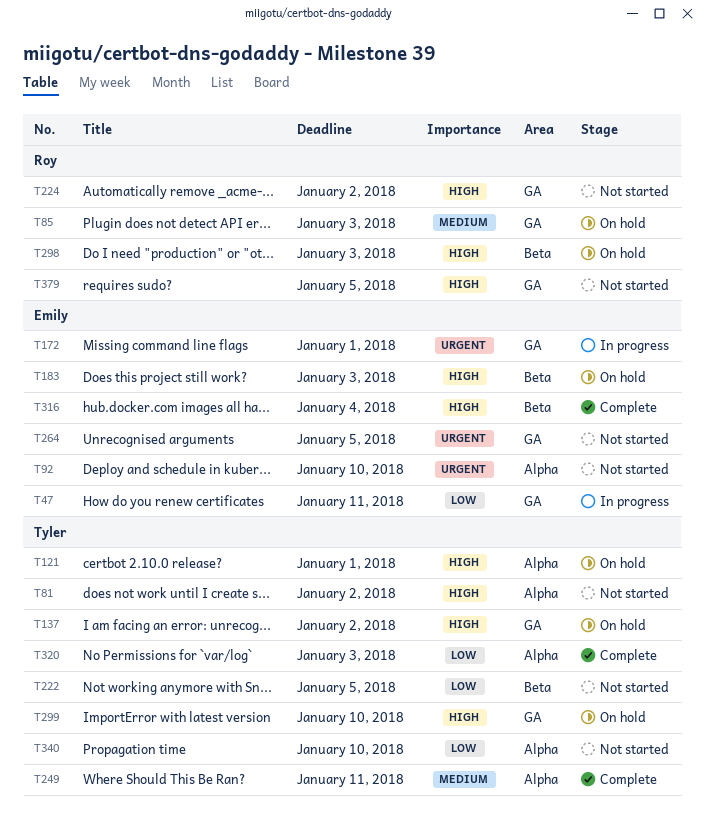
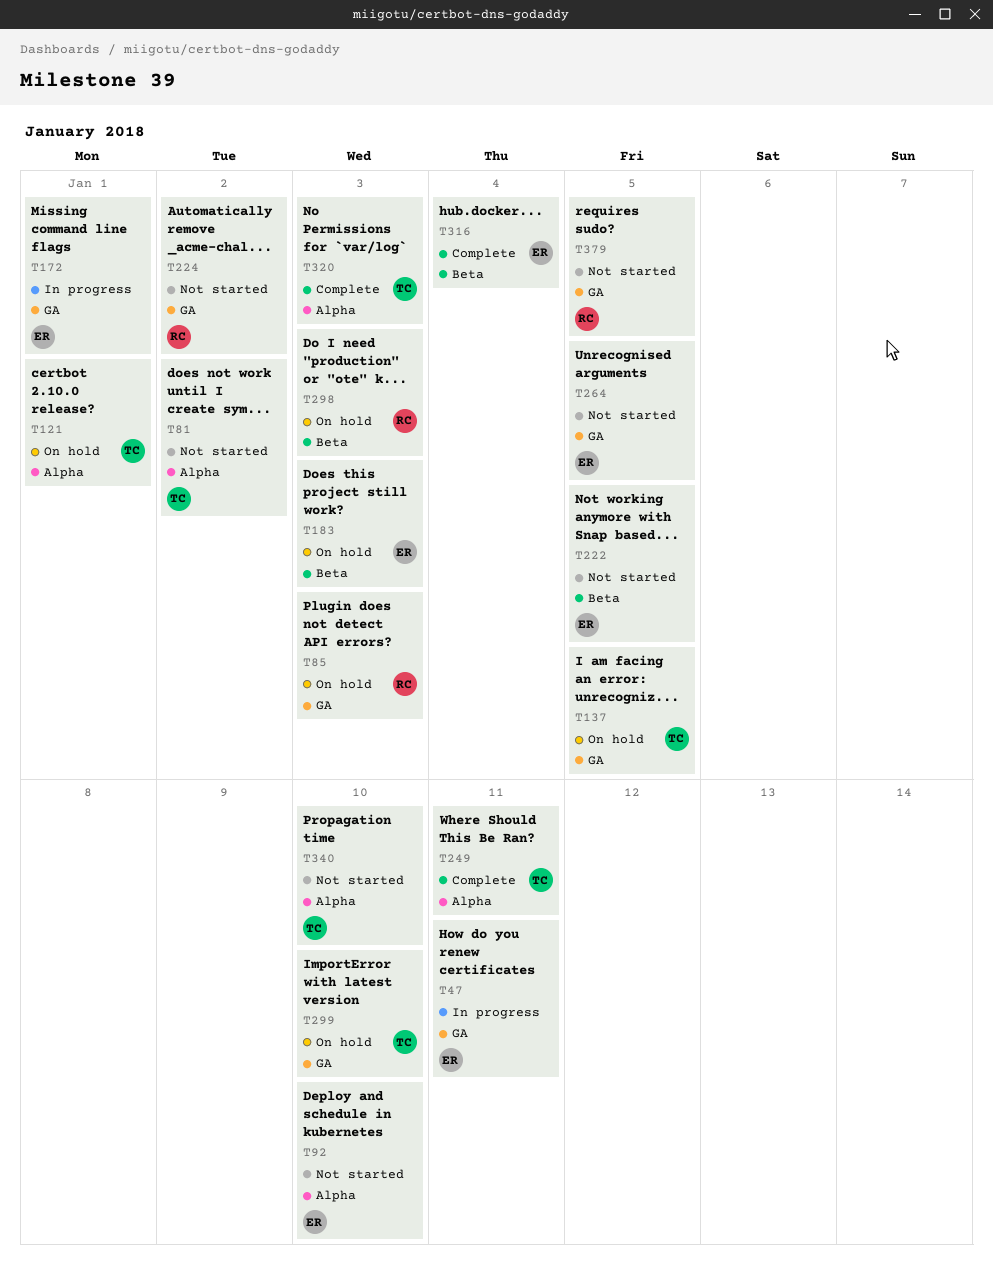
T137, due: Jan 2 -> Jan 5
T222, owner: Tyler -> Emily

